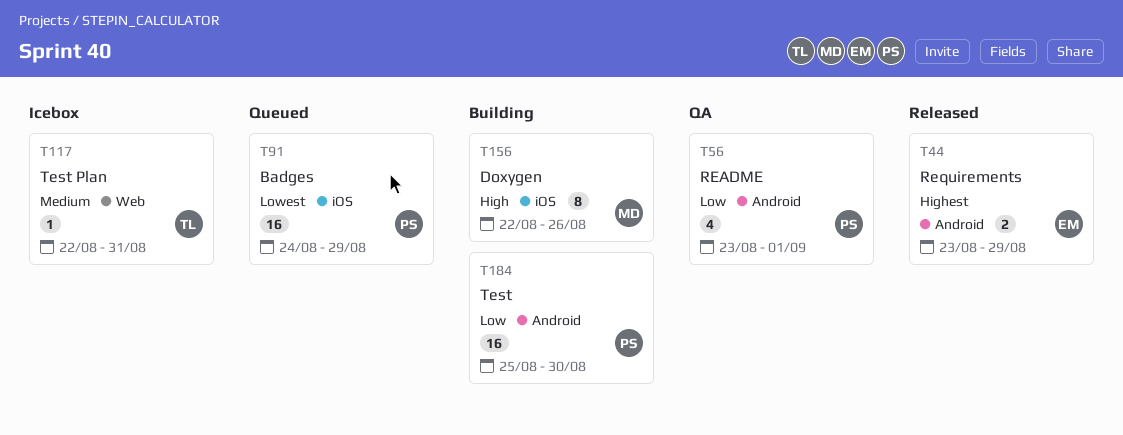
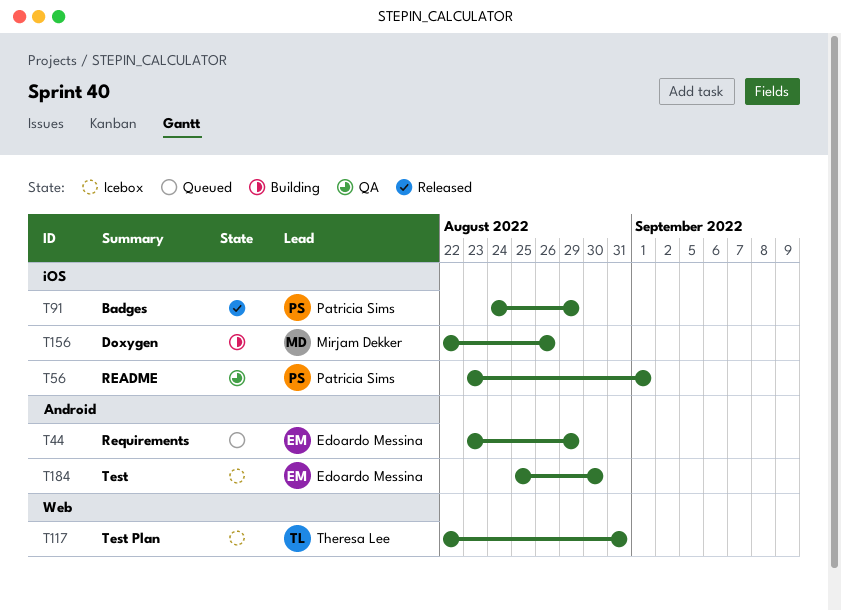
T44, status: Released -> Queued
T56, label: Android -> iOS
T91, status: Queued -> Released
T184, status: Building -> Icebox
T184, owner: Patricia Sims -> Edoardo Messina

